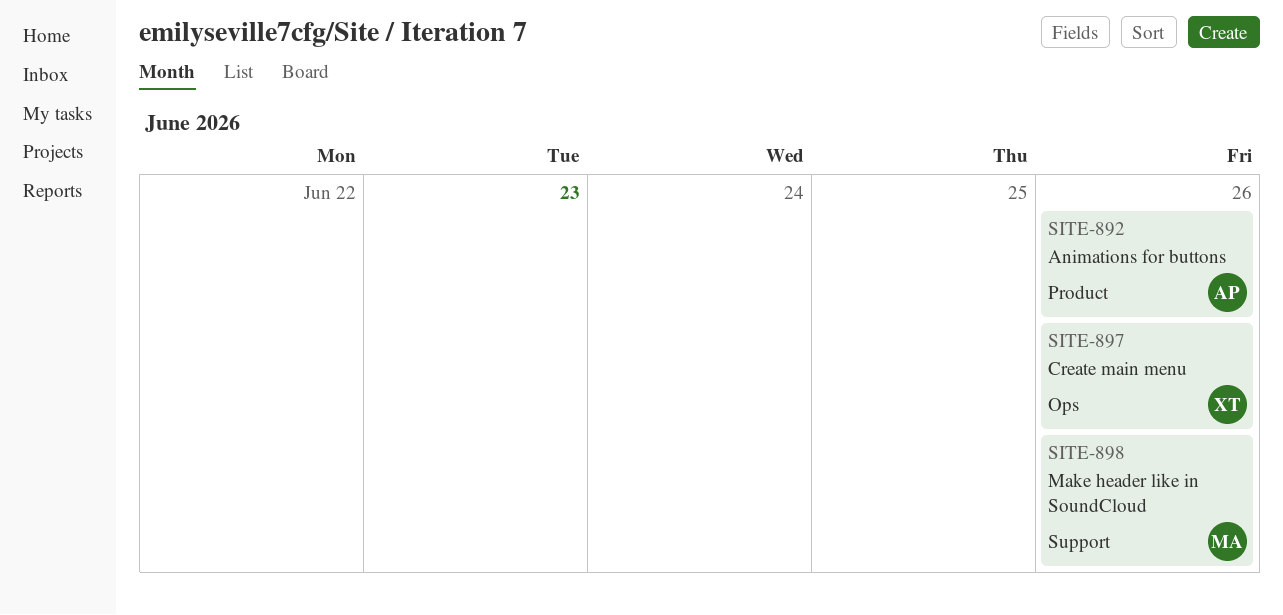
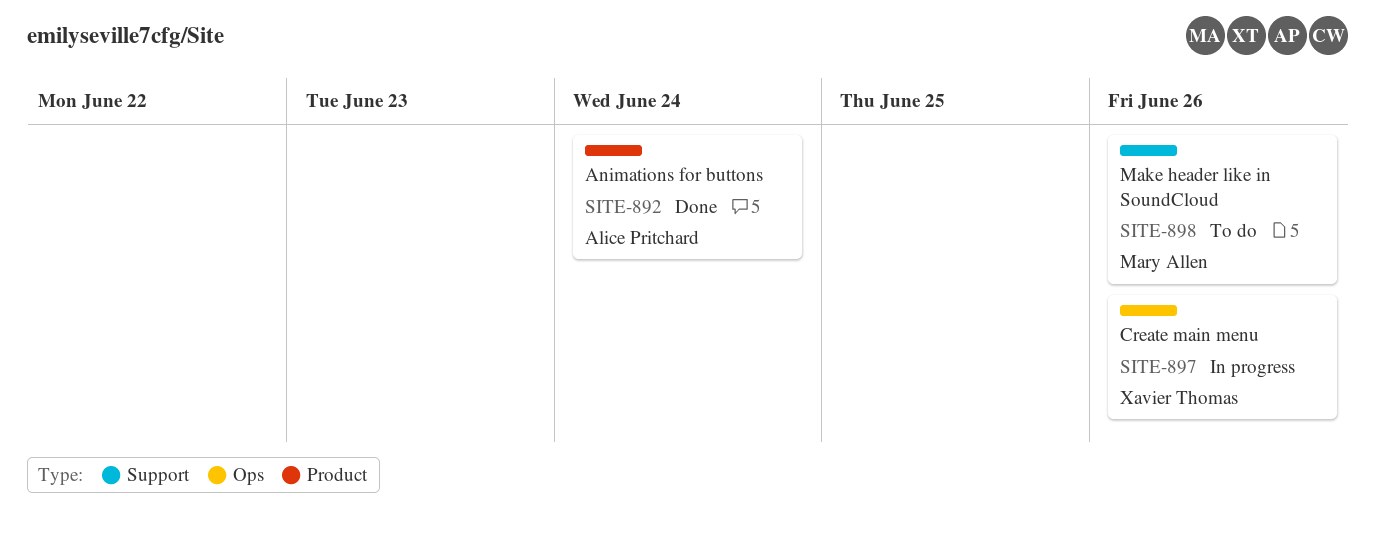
SITE-892, due: Jun 26 -> Jun 24

